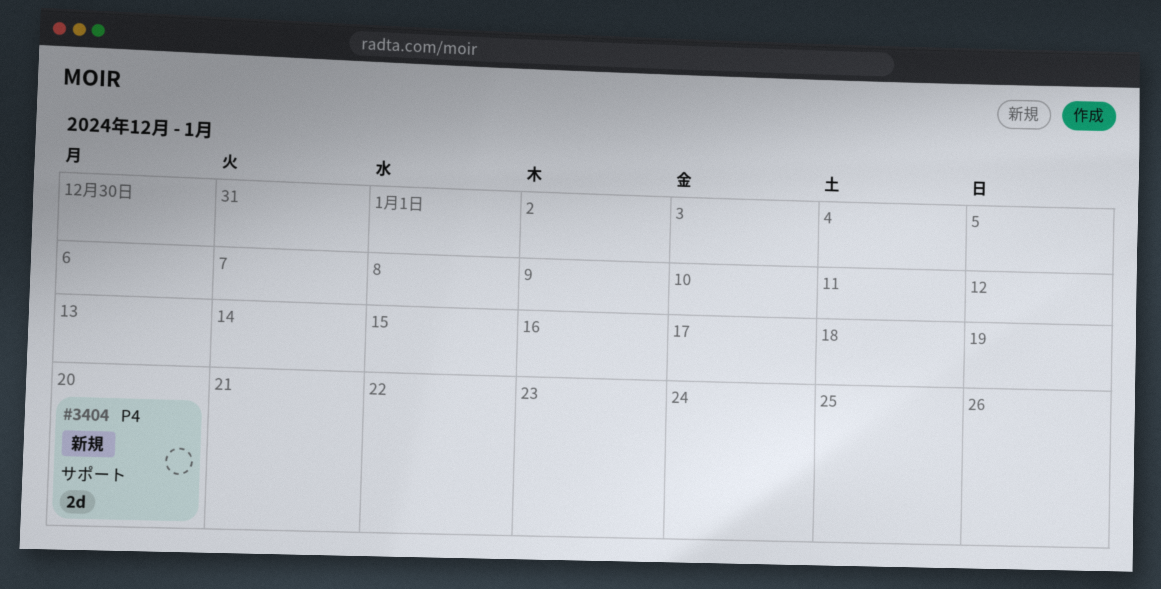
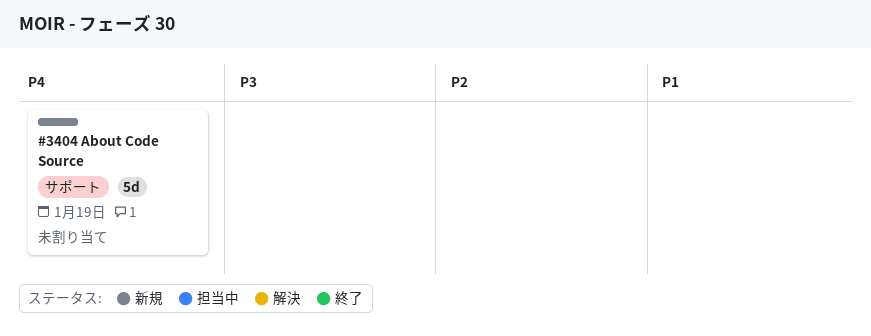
#3404, estimate: 2d -> 5d
#3404, due: Jan 20 -> Jan 19

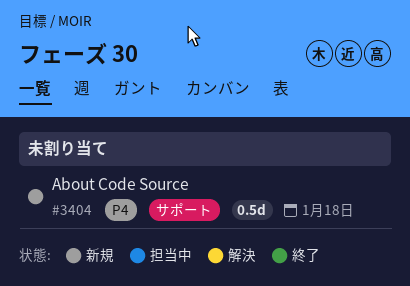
#3404, estimate: 5d -> 0.5d
#3404, due: Jan 19 -> Jan 18

